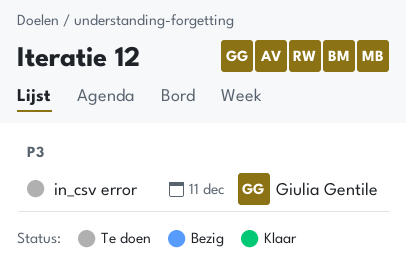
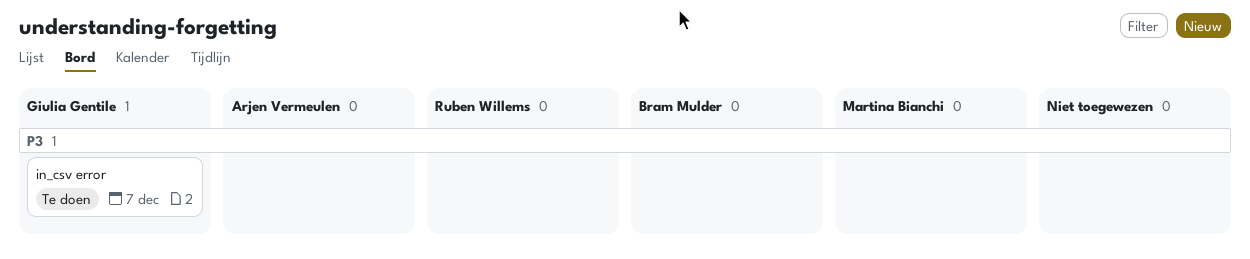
in_csv error, due: Dec 11 -> Dec 7

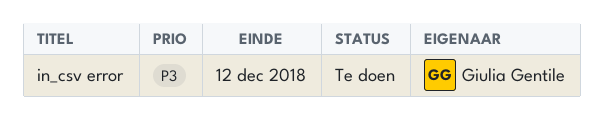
in_csv error, due: Dec 7 -> Dec 12

